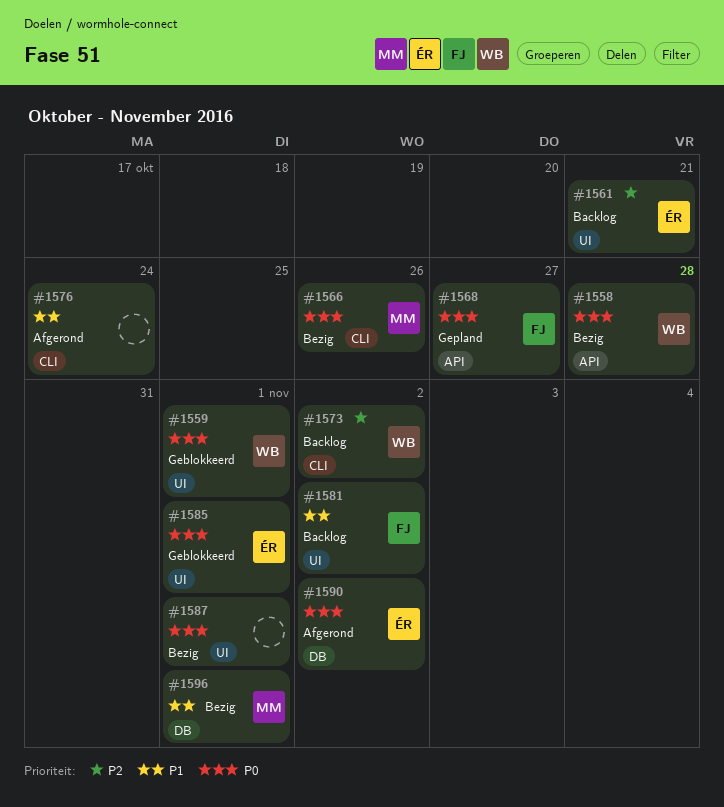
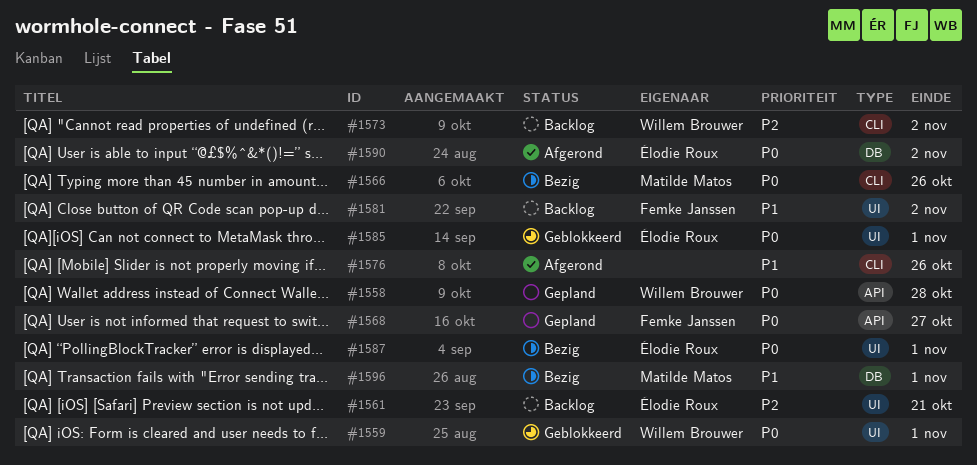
#1558, status: Bezig -> Gepland
#1576, due: Oct 24 -> Oct 26
#1587, owner: none -> Élodie Roux

